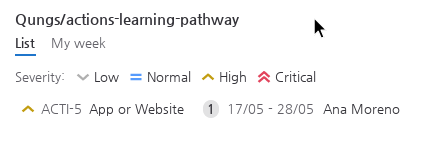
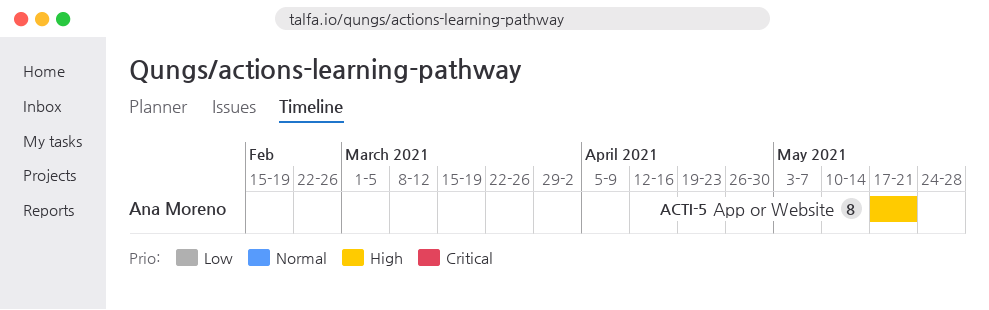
ACTI-5, estimate: 1 -> 8
ACTI-5, due: May 28 -> May 21

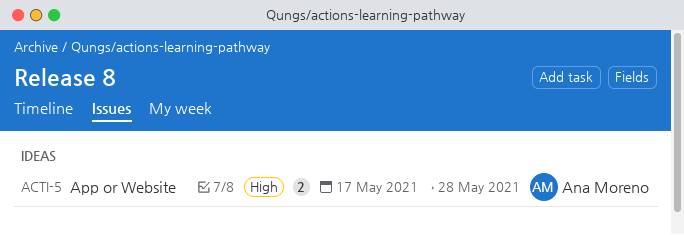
ACTI-5, estimate: 8 -> 2
ACTI-5, due: May 21 -> May 28

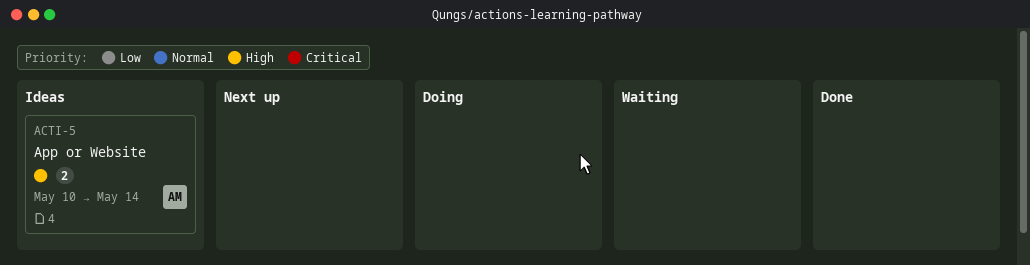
ACTI-5, start: May 17 -> May 10
ACTI-5, due: May 28 -> May 14

